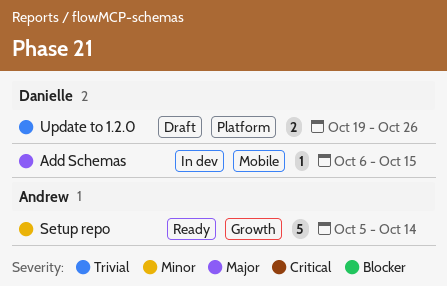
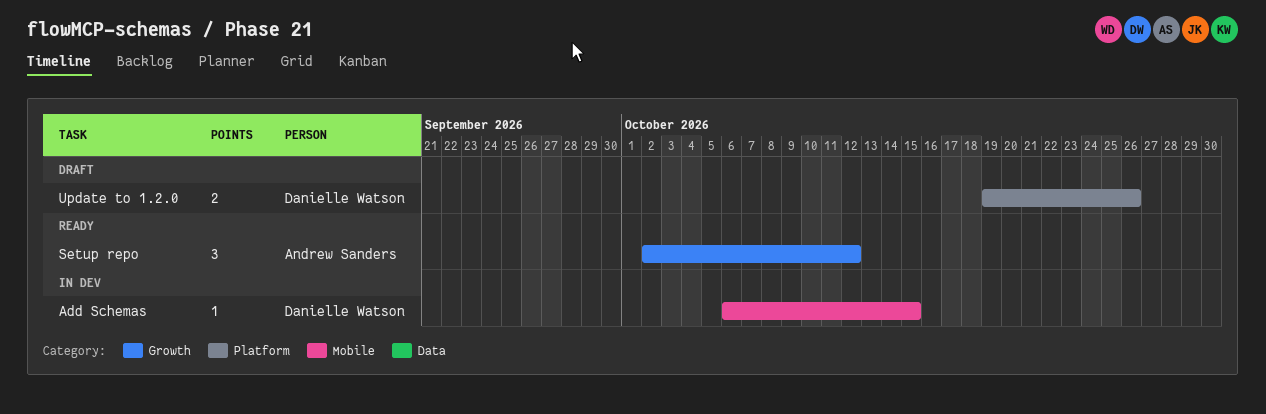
Setup repo, estimate: 5 -> 3
Setup repo, start: Oct 5 -> Oct 2
Setup repo, due: Oct 14 -> Oct 12

